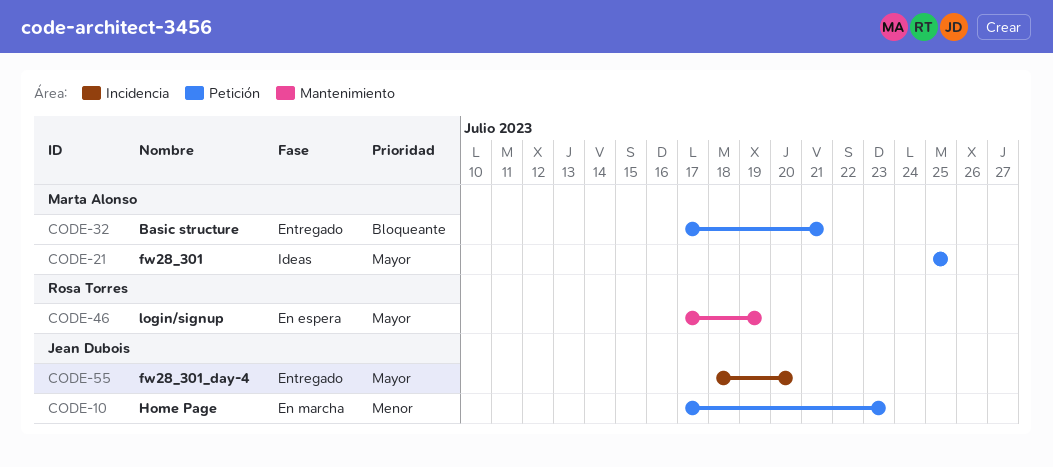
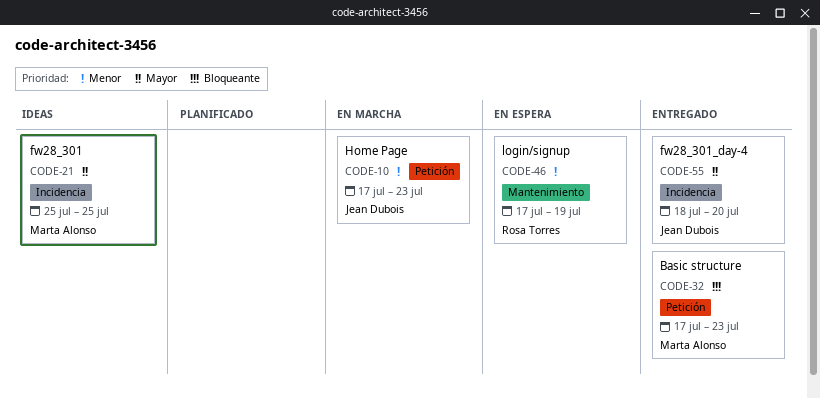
CODE-21, label: Petición -> Incidencia
CODE-32, due: Jul 21 -> Jul 23
CODE-46, priority: Mayor -> Menor

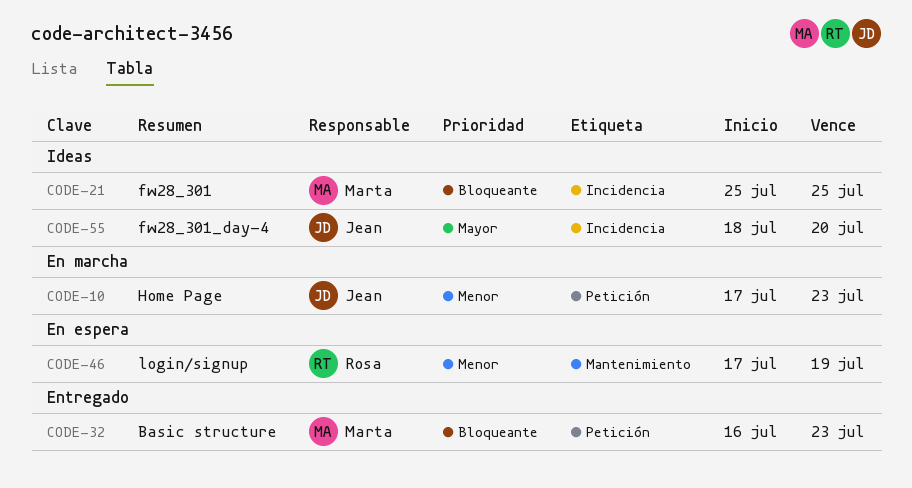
CODE-21, priority: Mayor -> Bloqueante
CODE-32, start: Jul 17 -> Jul 16
CODE-55, status: Entregado -> Ideas

